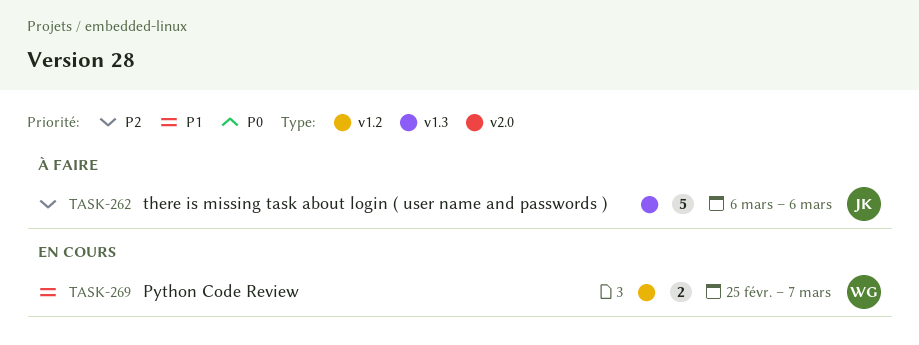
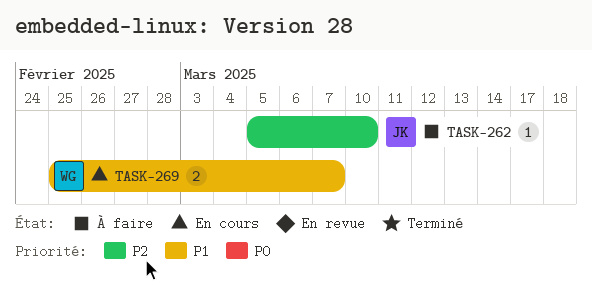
TASK-262, estimate: 5 -> 1
TASK-262, start: Mar 6 -> Mar 5
TASK-262, due: Mar 6 -> Mar 10

